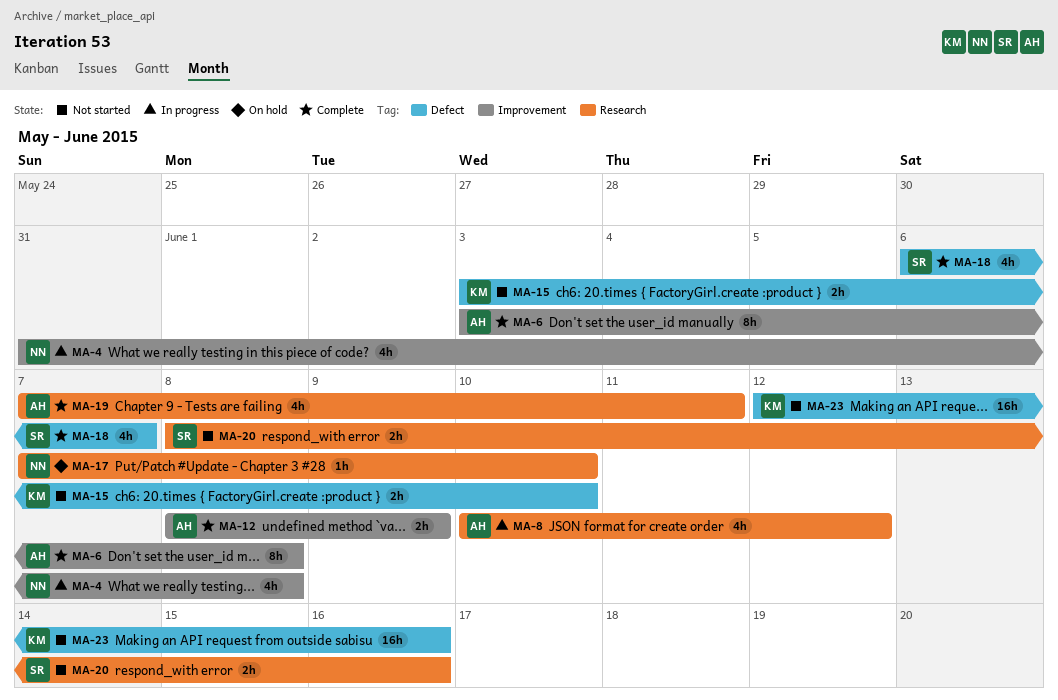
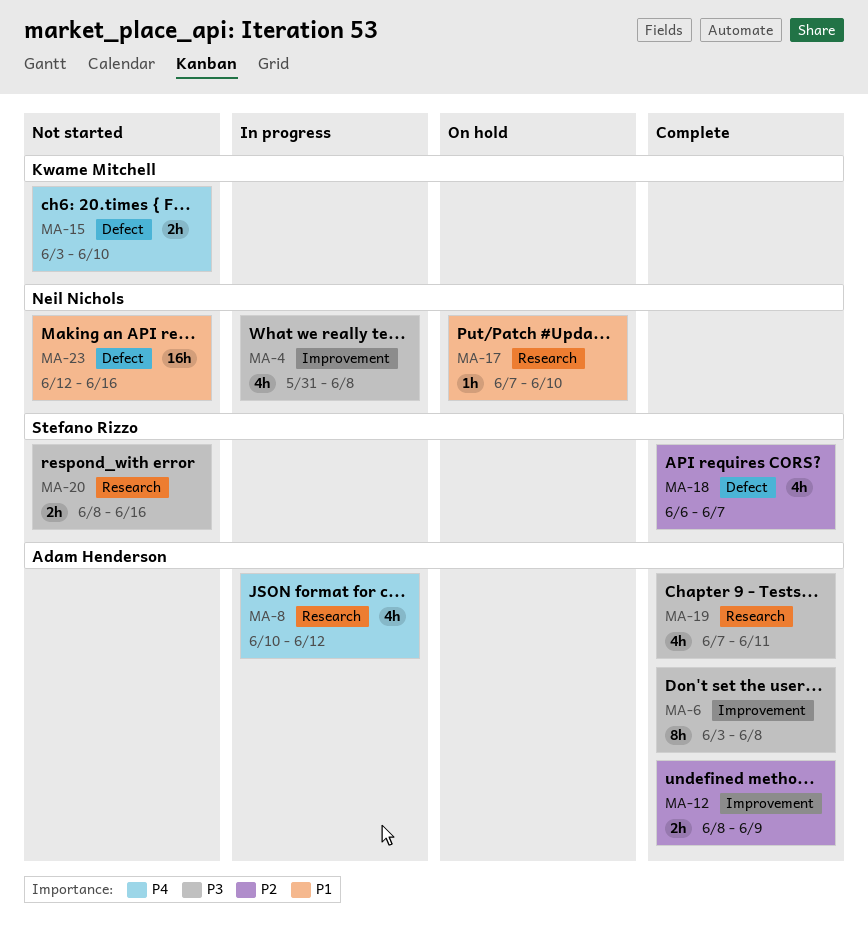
MA-23, owner: Kwame Mitchell -> Neil Nichols

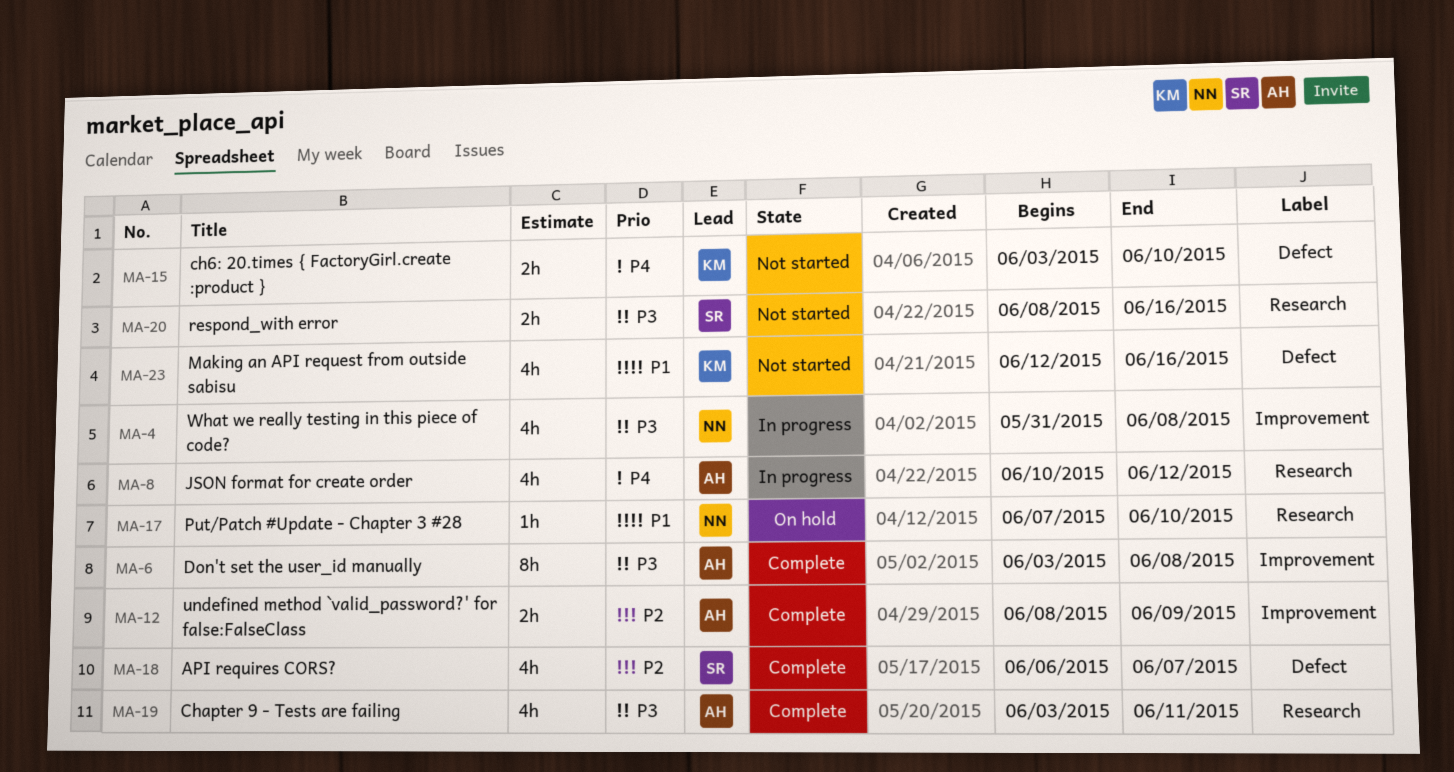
MA-19, start: Jun 7 -> Jun 3
MA-23, owner: Neil Nichols -> Kwame Mitchell
MA-23, estimate: 16h -> 4h

